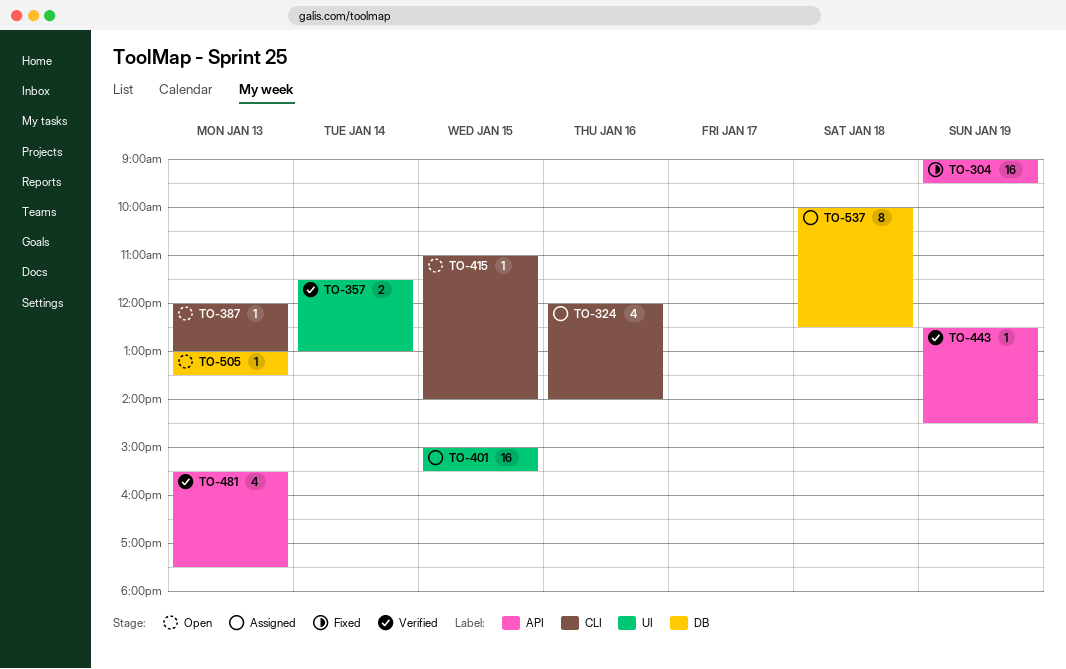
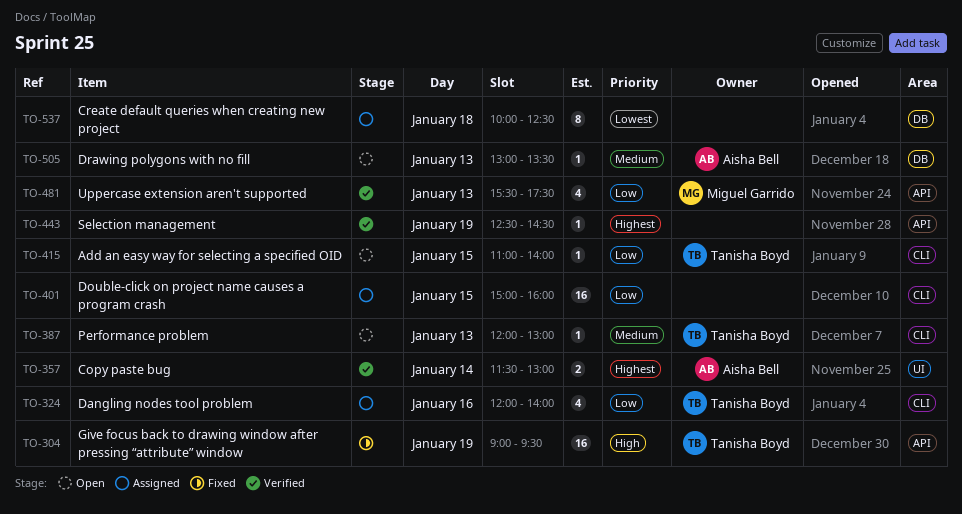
TO-401, label: UI -> CLI
TO-401, ends: 15:30 -> 16:00

